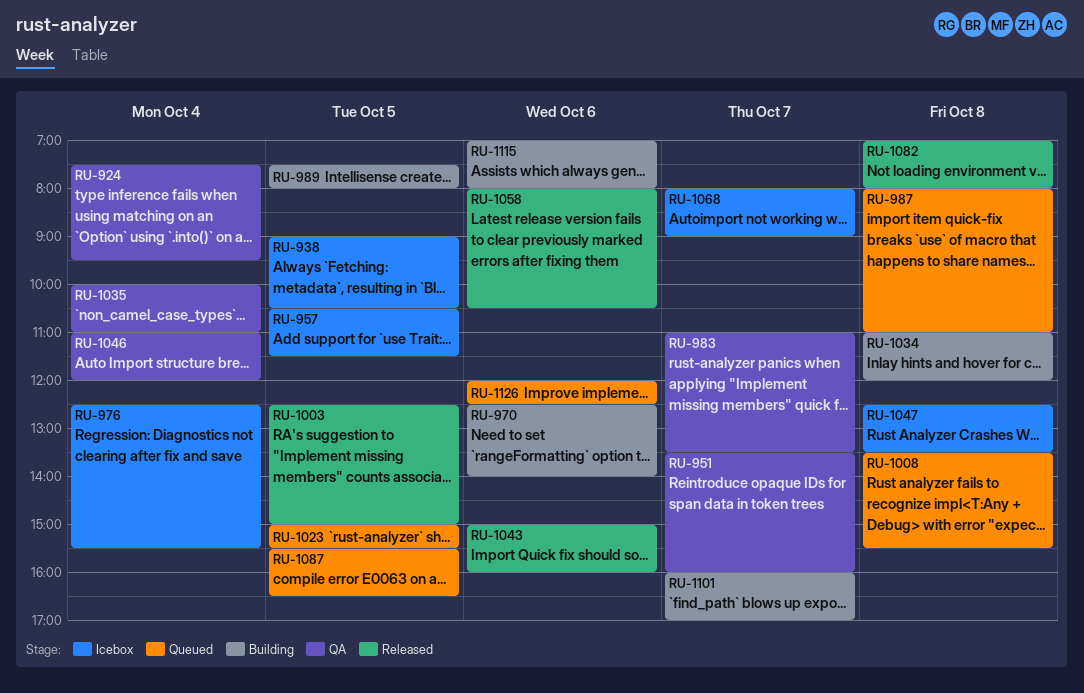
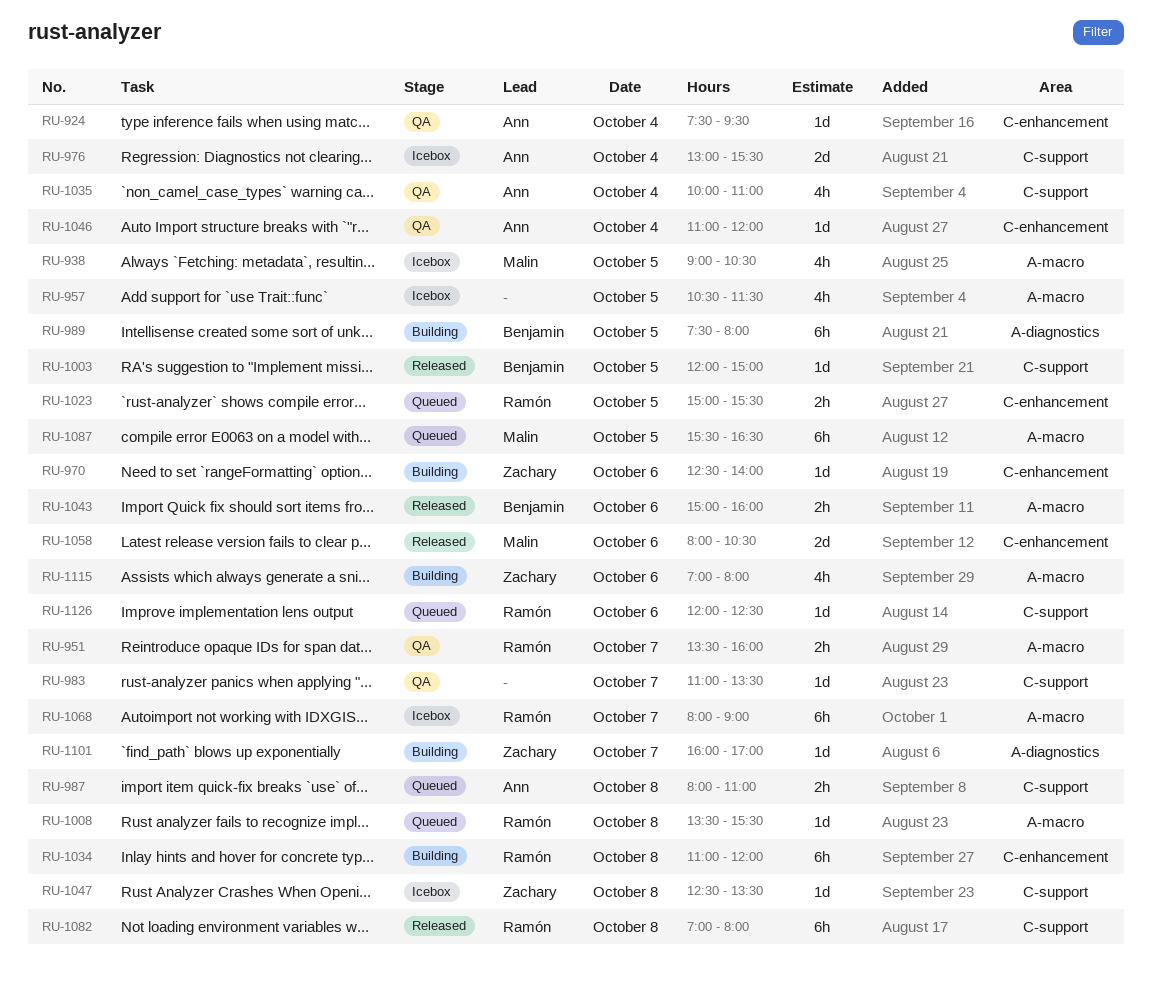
RU-976, begins: 12:30 -> 13:00
RU-1003, begins: 12:30 -> 12:00

